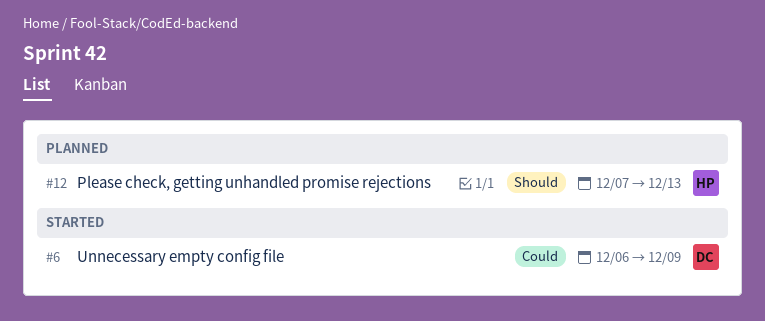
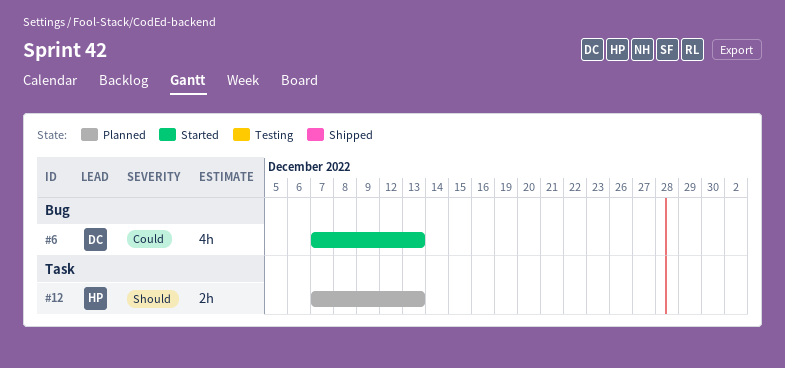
#6, start: Dec 6 -> Dec 7
#6, due: Dec 9 -> Dec 13

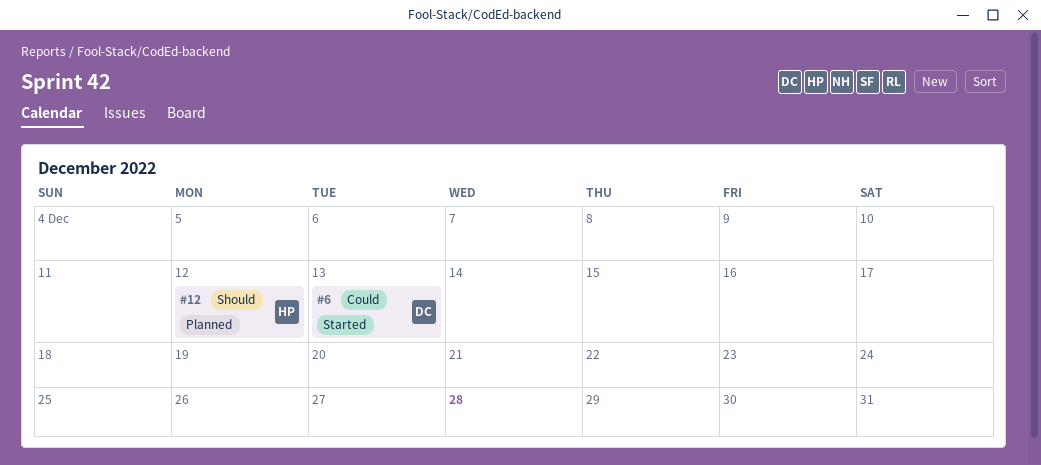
#12, due: Dec 13 -> Dec 12

